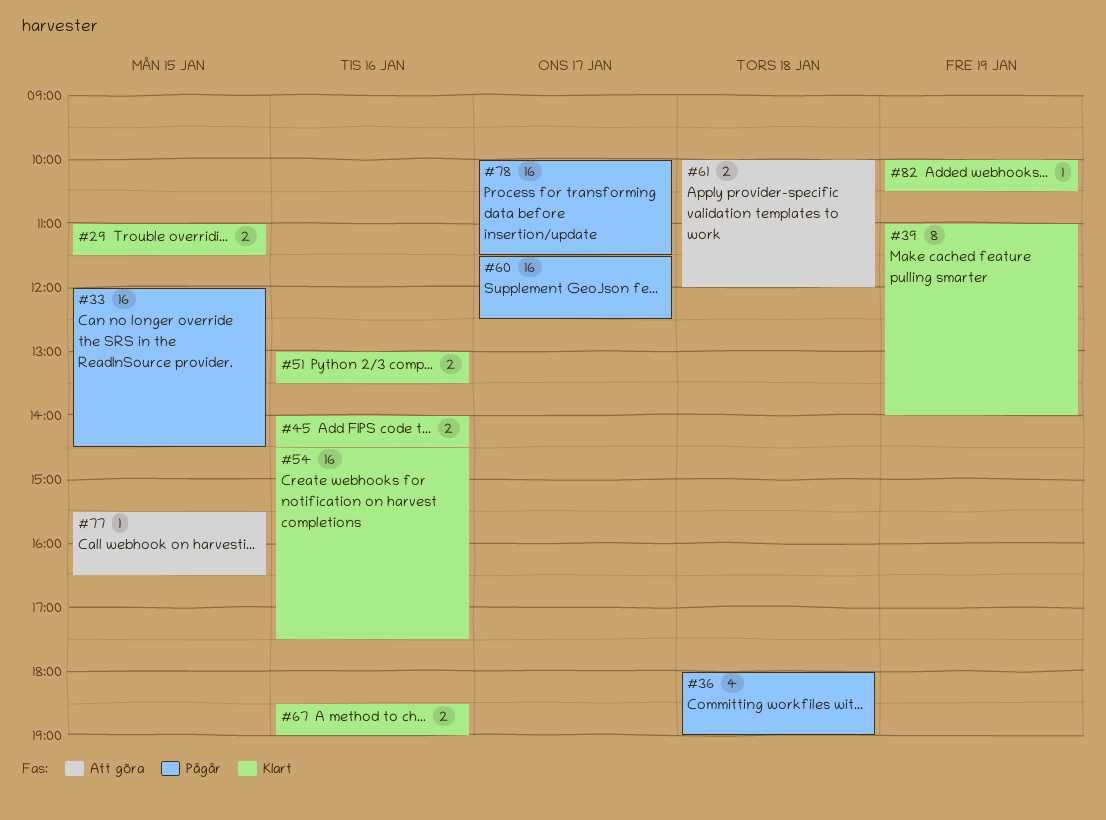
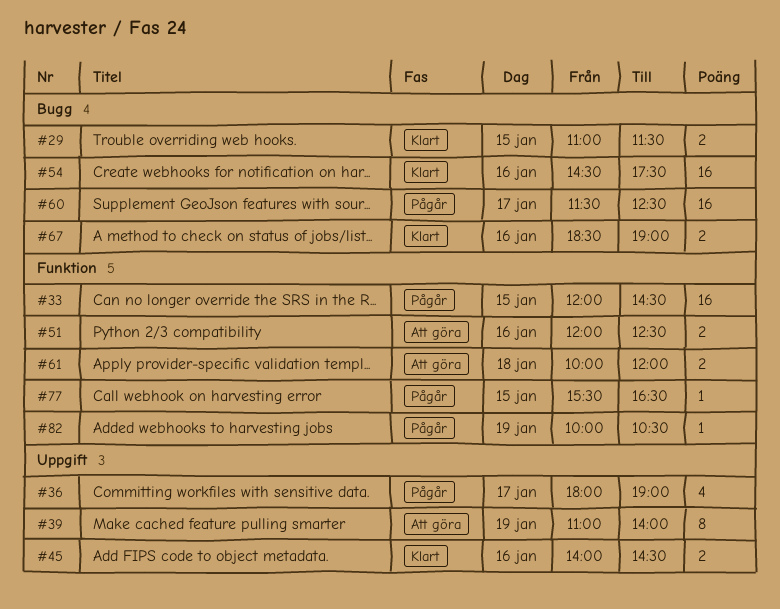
#36, day: Jan 18 -> Jan 17
#39, status: Klart -> Att göra
#51, status: Klart -> Att göra
#51, begins: 13:00 -> 12:00
#51, ends: 13:30 -> 12:30
#77, status: Att göra -> Pågår
#78: present -> none
#82, status: Klart -> Pågår

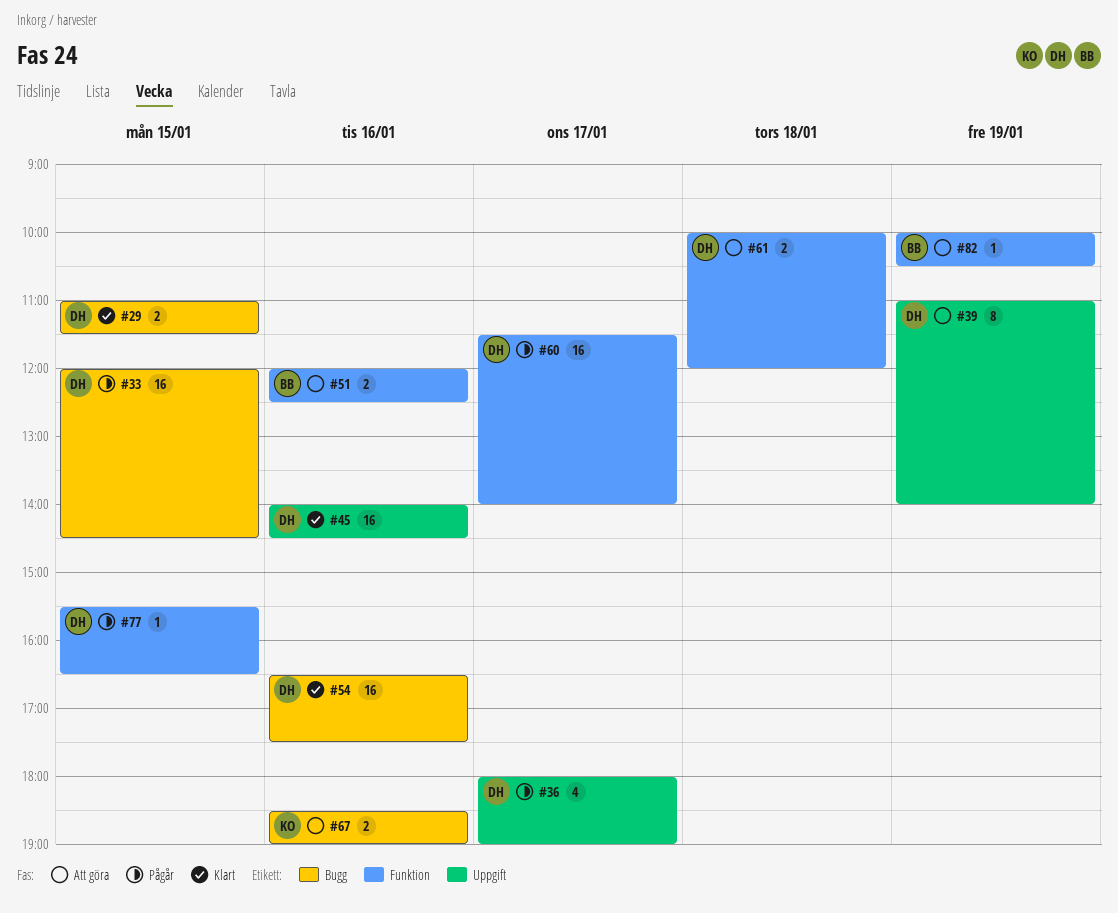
#33, label: Funktion -> Bugg
#45, estimate: 2 -> 16
#54, begins: 14:30 -> 16:30
#60, label: Bugg -> Funktion
#60, ends: 12:30 -> 14:00
#67, status: Klart -> Att göra
#82, status: Pågår -> Att göra

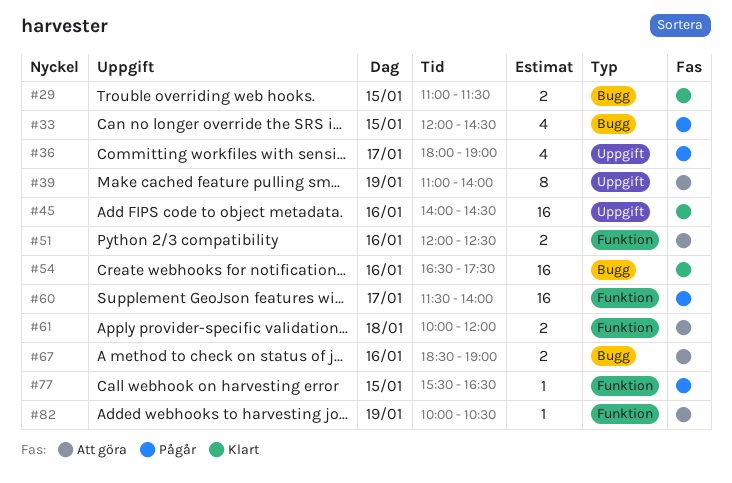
#33, estimate: 16 -> 4

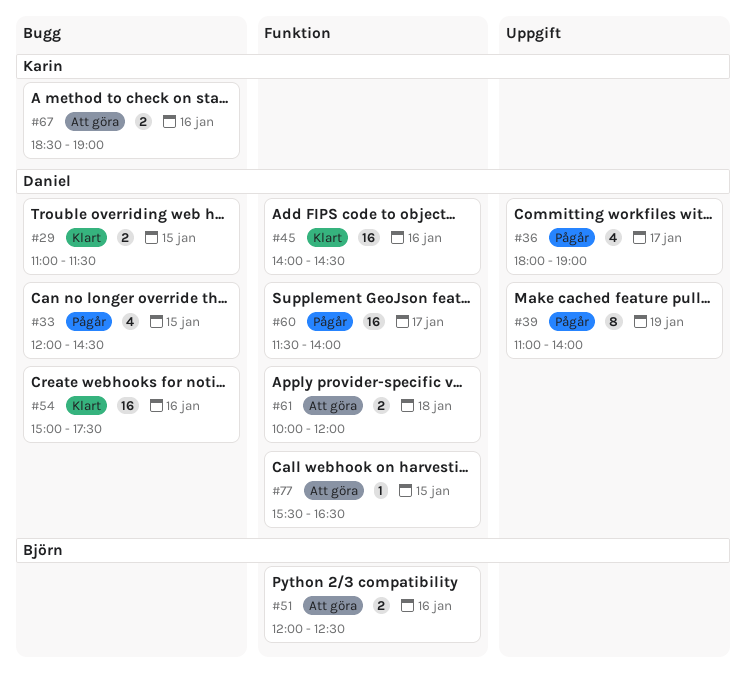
#39, status: Att göra -> Pågår
#45, label: Uppgift -> Funktion
#54, begins: 16:30 -> 15:00
#77, status: Pågår -> Att göra
#82: present -> none

